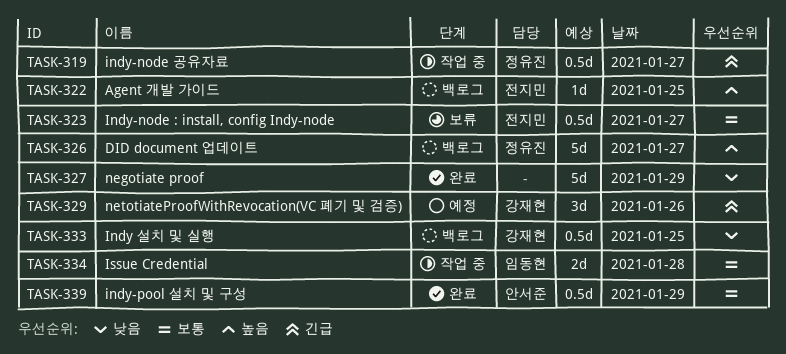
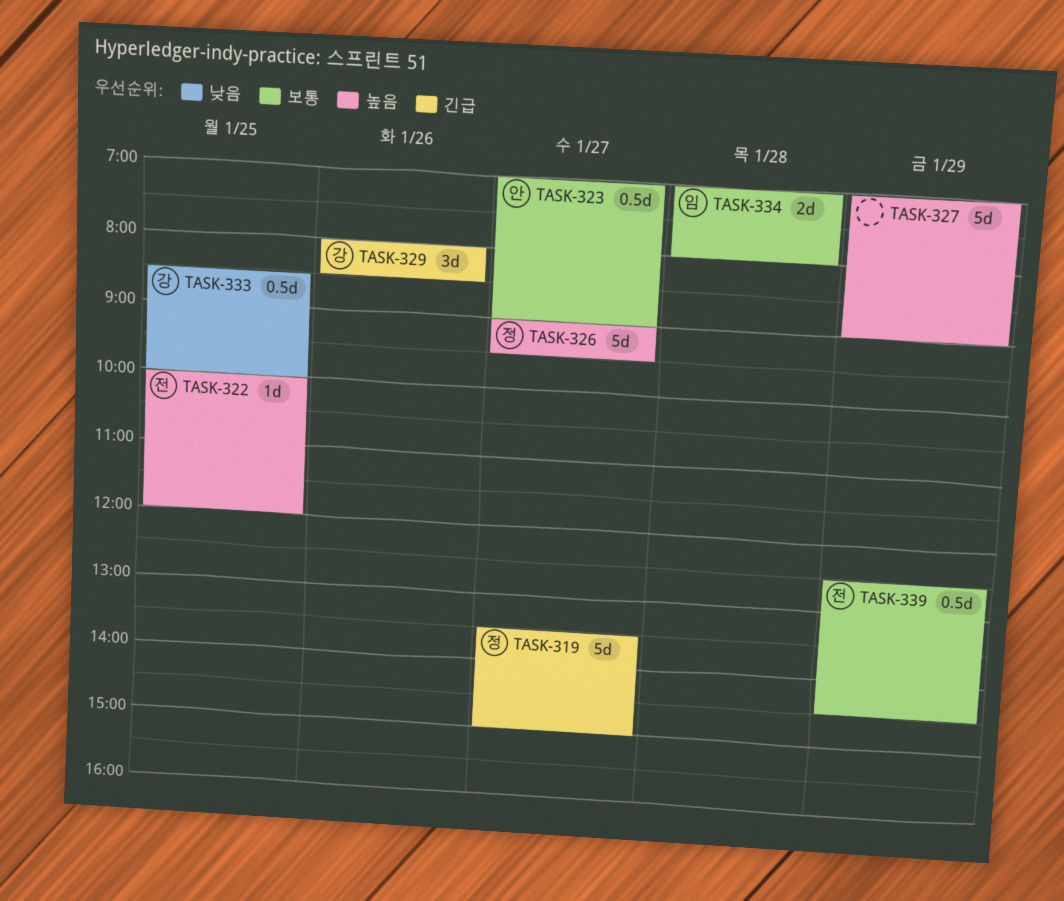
TASK-319, estimate: 0.5d -> 5d
TASK-323, owner: 전지민 -> 안서준
TASK-327, priority: 낮음 -> 높음
TASK-339, owner: 안서준 -> 전지민

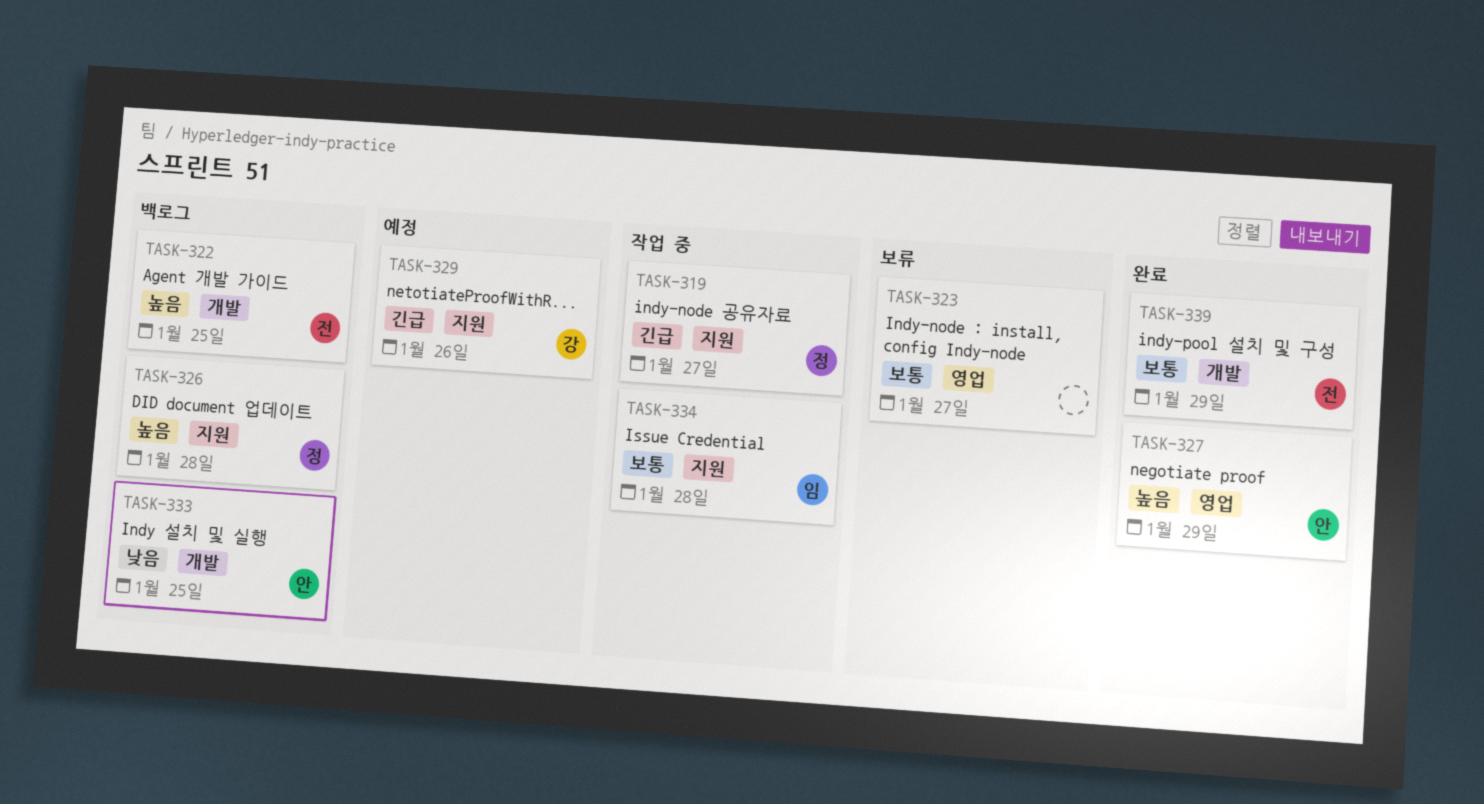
TASK-323, owner: 안 -> none
TASK-326, day: Jan 27 -> Jan 28
TASK-327, owner: none -> 안
TASK-333, owner: 강 -> 안

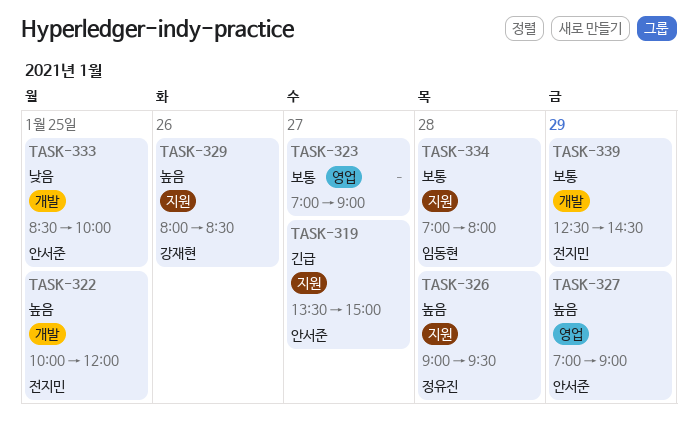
TASK-319, owner: 정유진 -> 안서준
TASK-329, priority: 긴급 -> 높음

